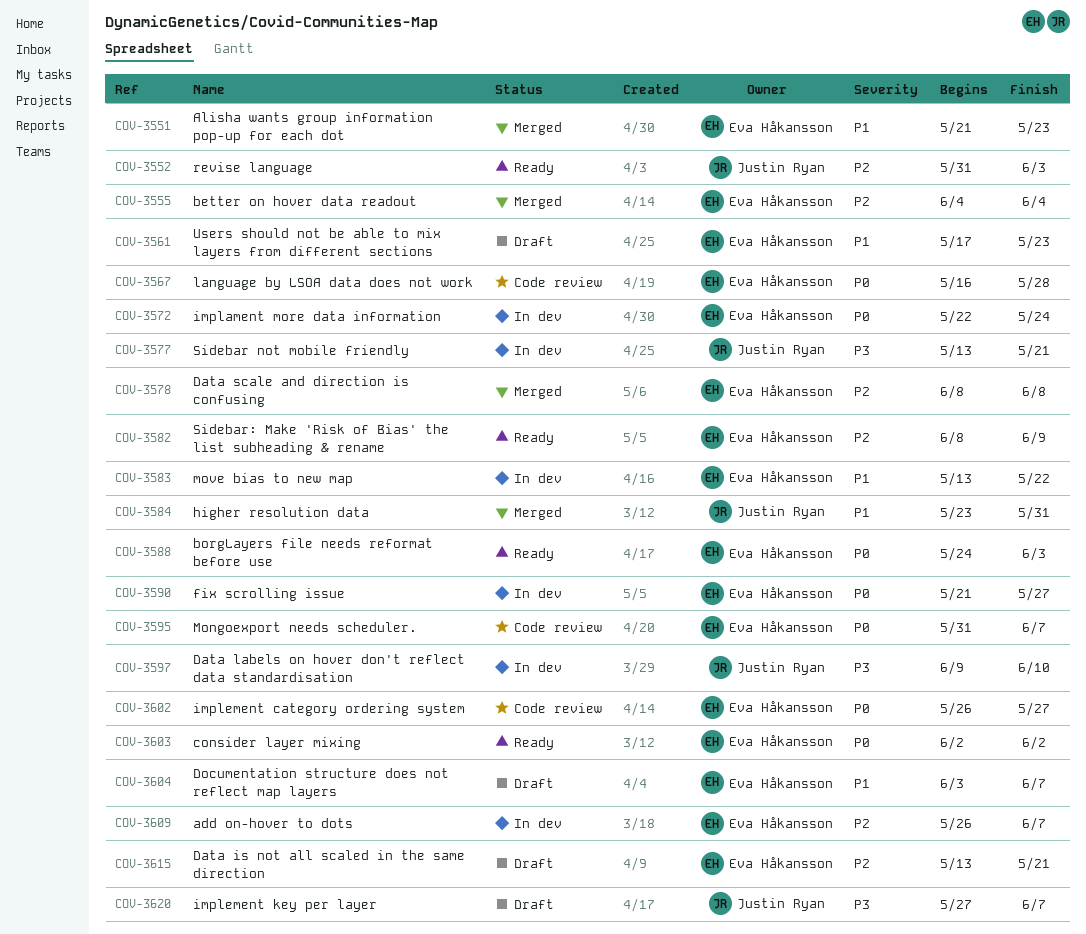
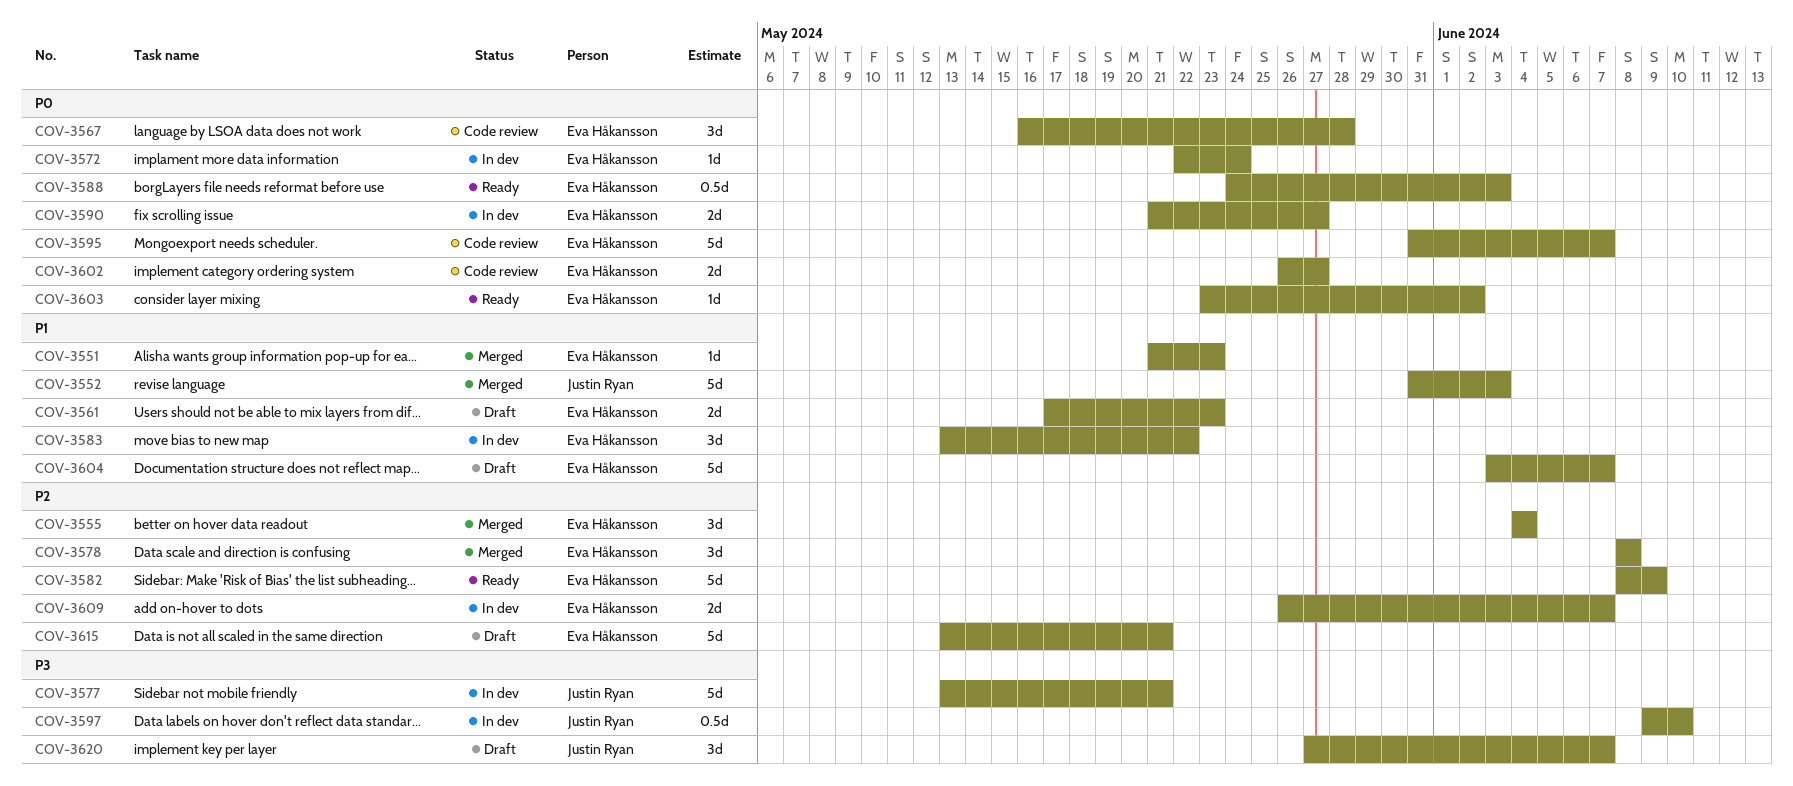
COV-3552, status: Ready -> Merged
COV-3552, priority: P2 -> P1
COV-3584: present -> none
COV-3603, start: Jun 2 -> May 23

